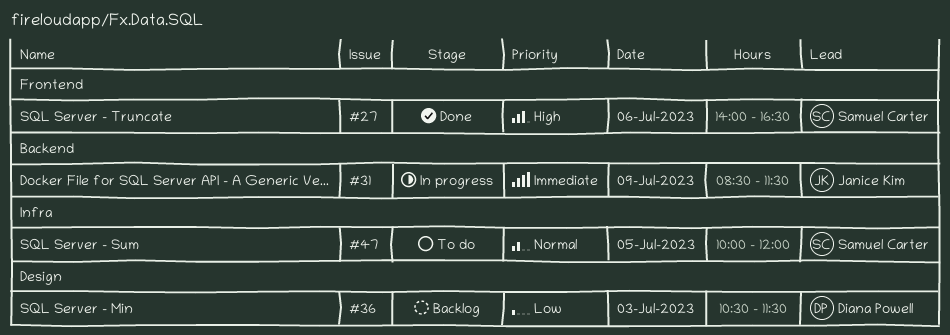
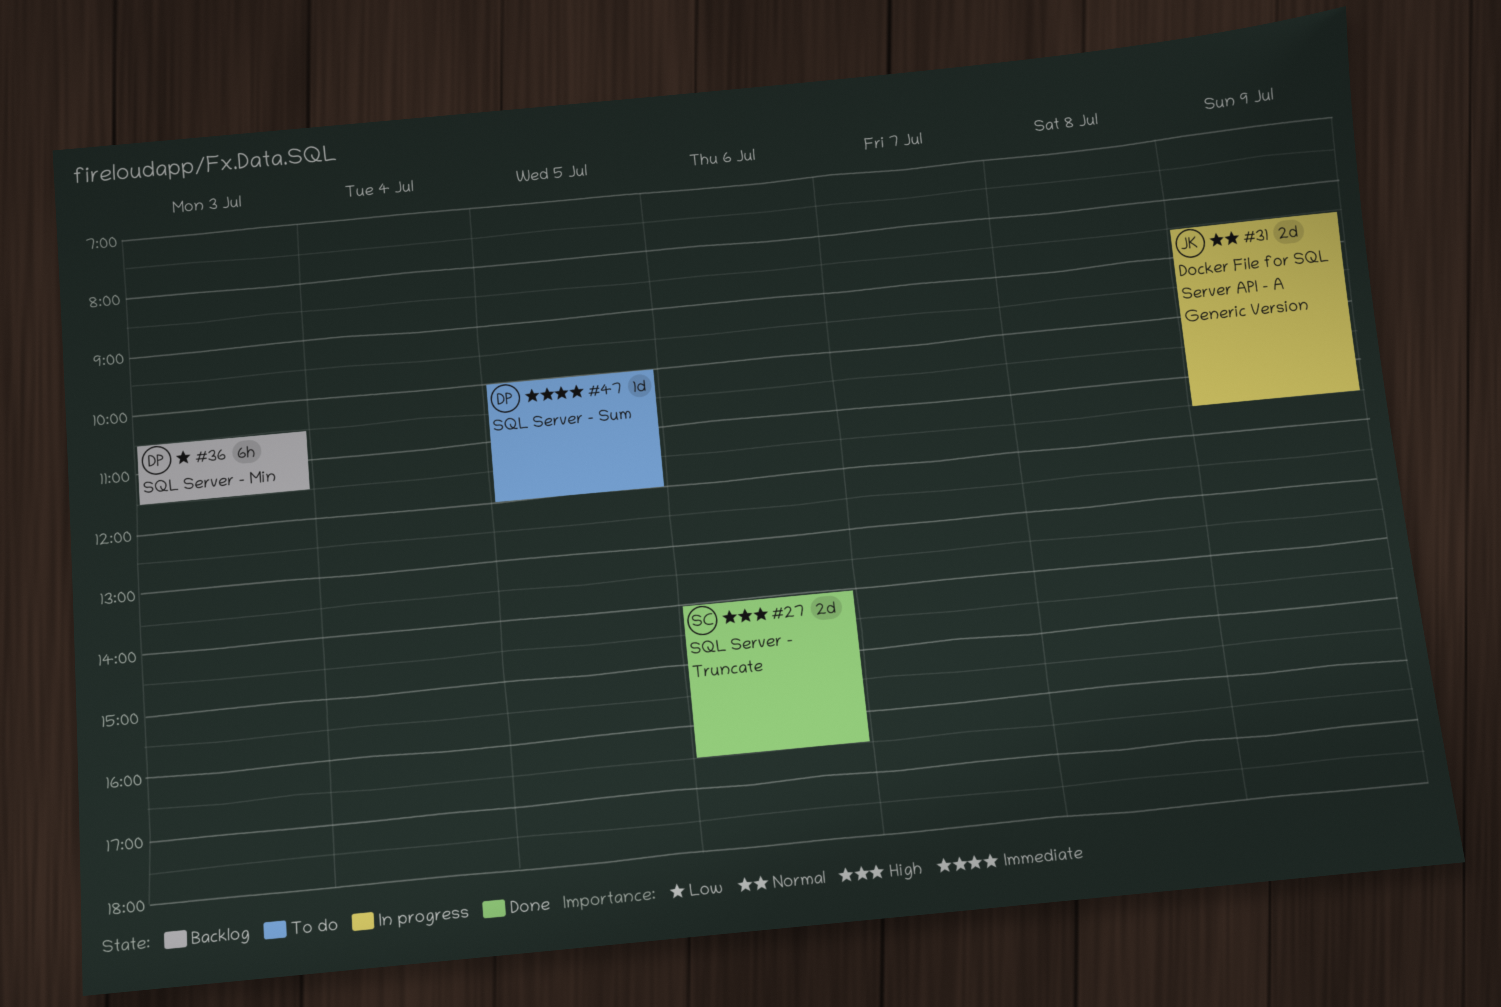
#31, priority: Immediate -> Normal
#47, owner: Samuel Carter -> Diana Powell
#47, priority: Normal -> Immediate

